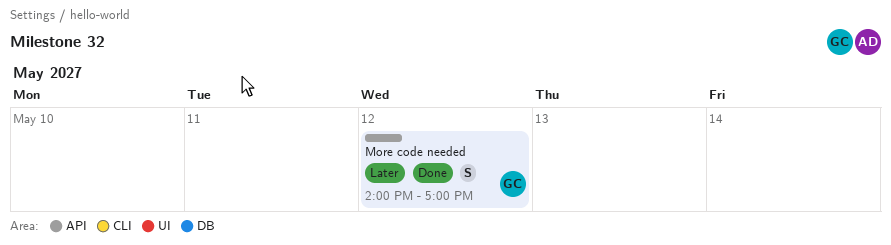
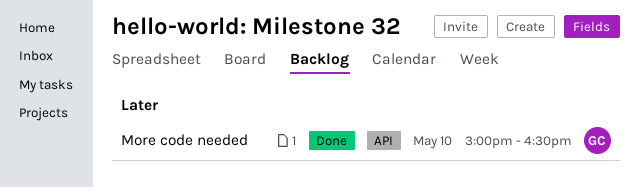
More code needed, day: May 12 -> May 10
More code needed, begins: 14:00 -> 15:00
More code needed, ends: 17:00 -> 16:30

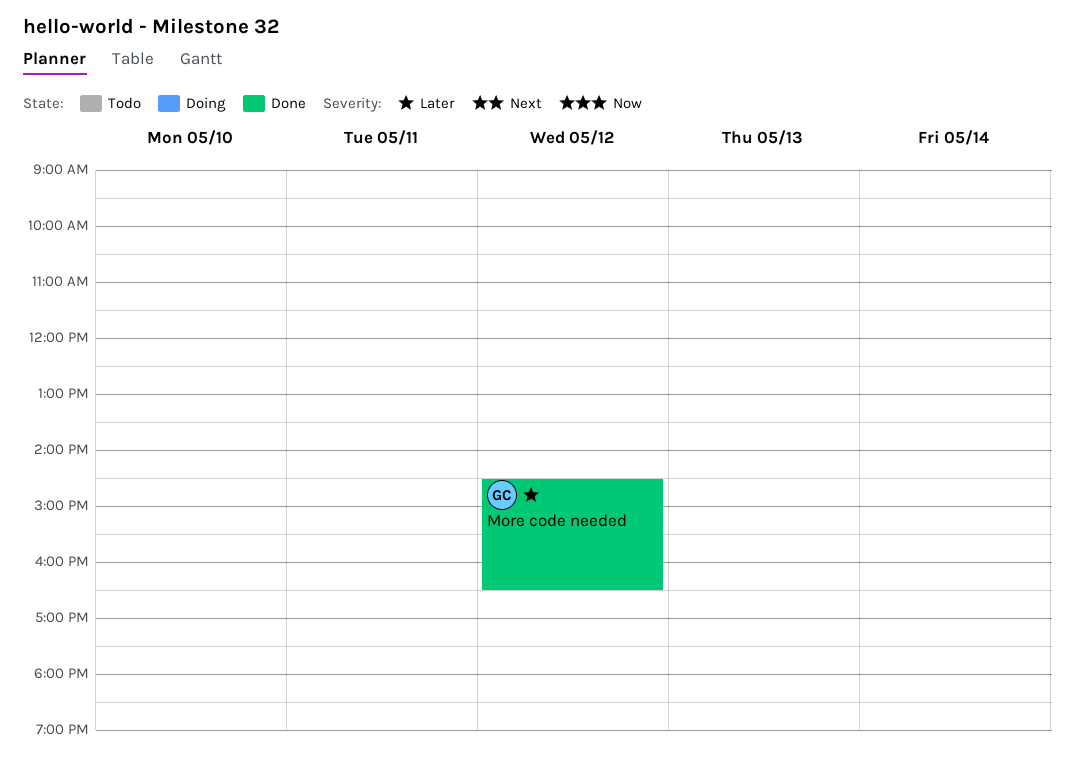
More code needed, day: May 10 -> May 12
More code needed, begins: 15:00 -> 14:30

